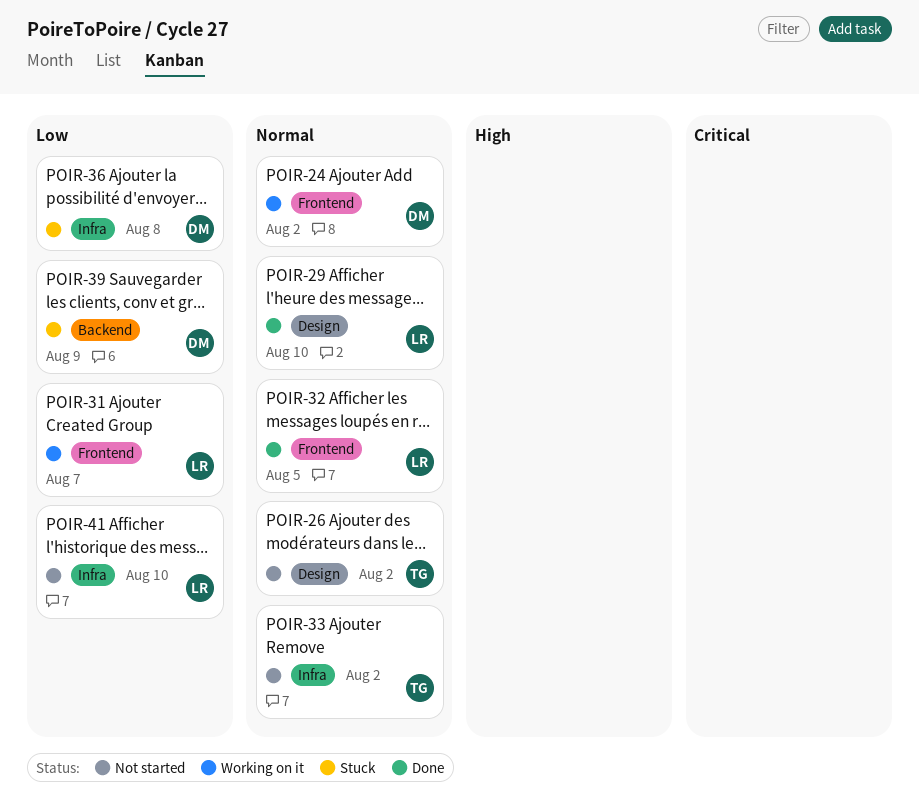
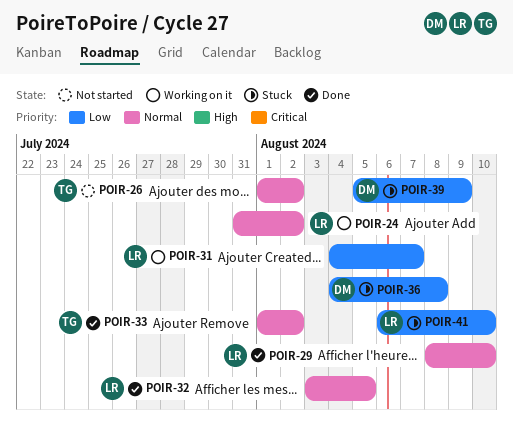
POIR-24, owner: DM -> LR
POIR-33, status: Not started -> Done
POIR-41, status: Not started -> Stuck

